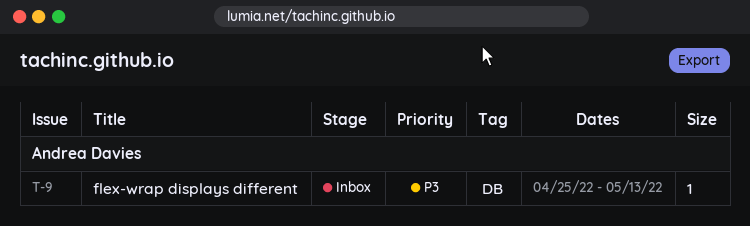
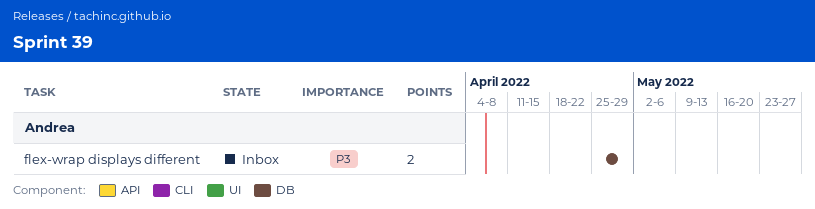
flex-wrap displays different, estimate: 1 -> 2
flex-wrap displays different, due: May 13 -> Apr 29

